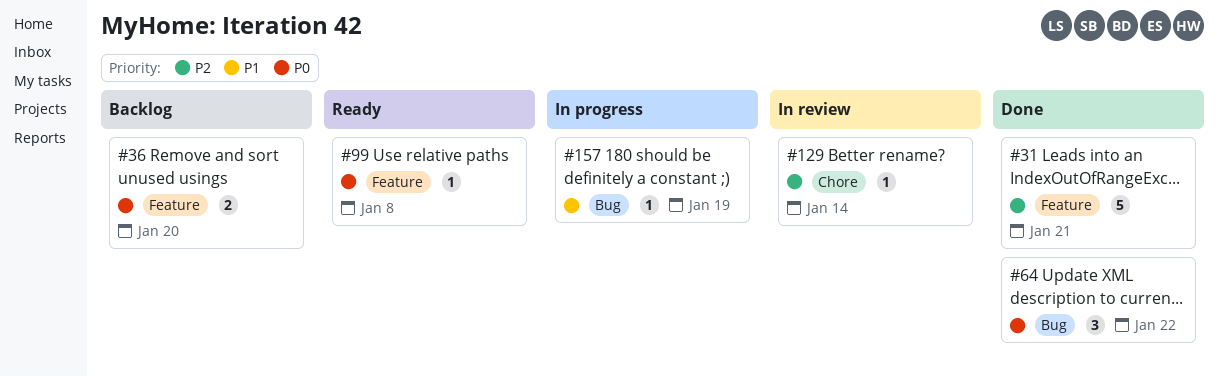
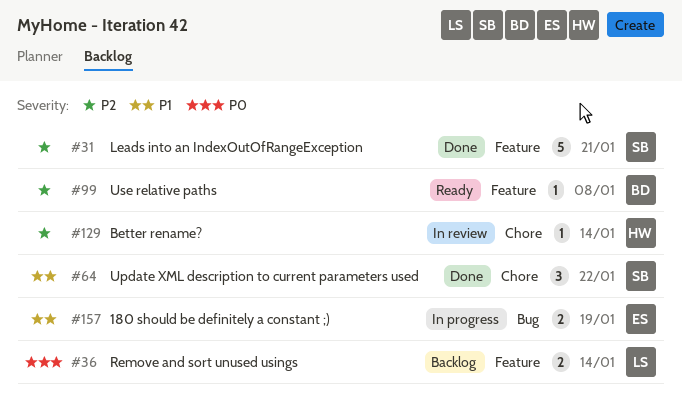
#36, due: Jan 20 -> Jan 14
#64, priority: P0 -> P1
#64, label: Bug -> Chore
#99, priority: P0 -> P2
#157, estimate: 1 -> 2

